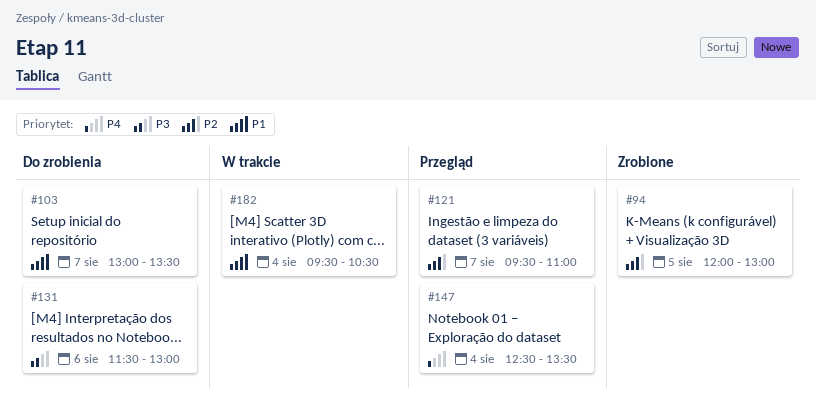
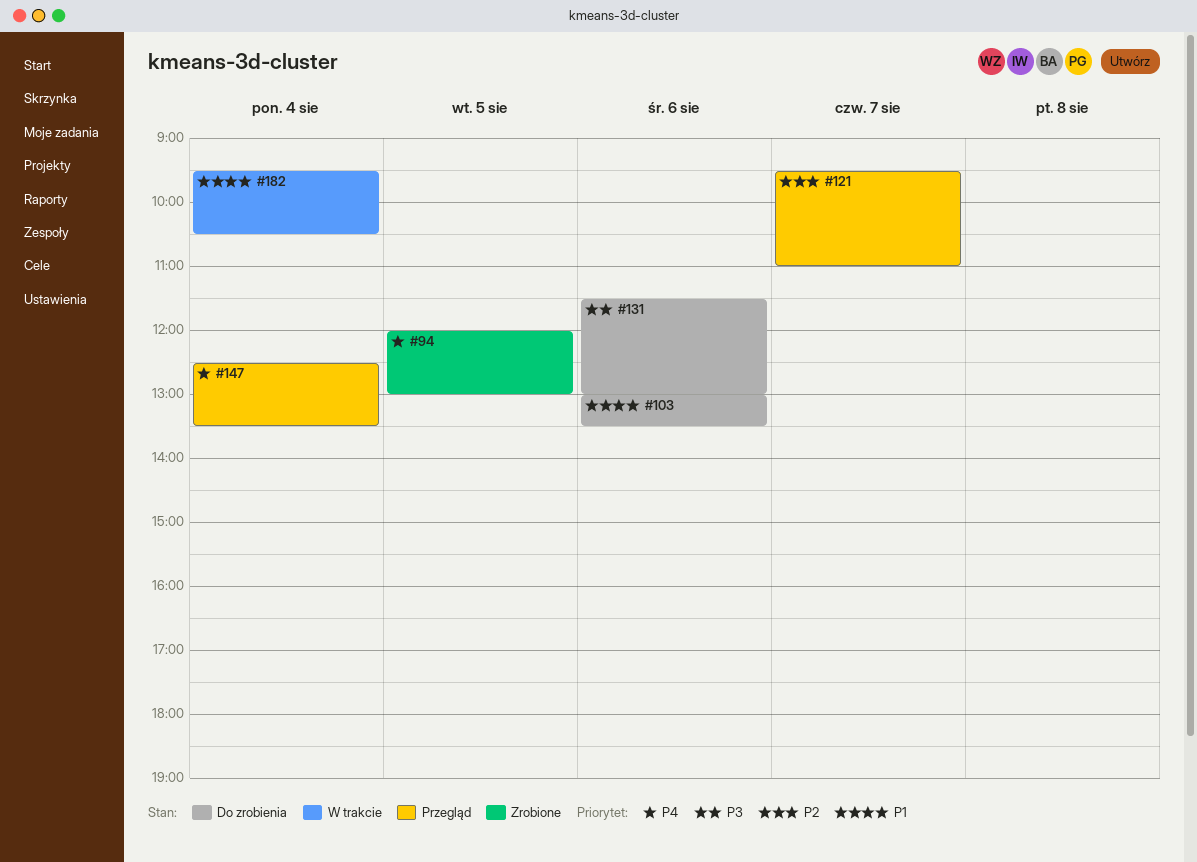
#94, priority: P2 -> P4
#103, day: Aug 7 -> Aug 6

